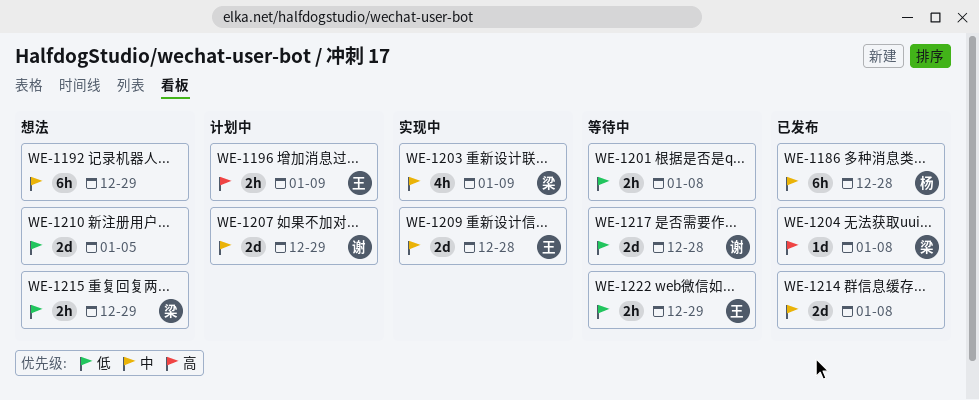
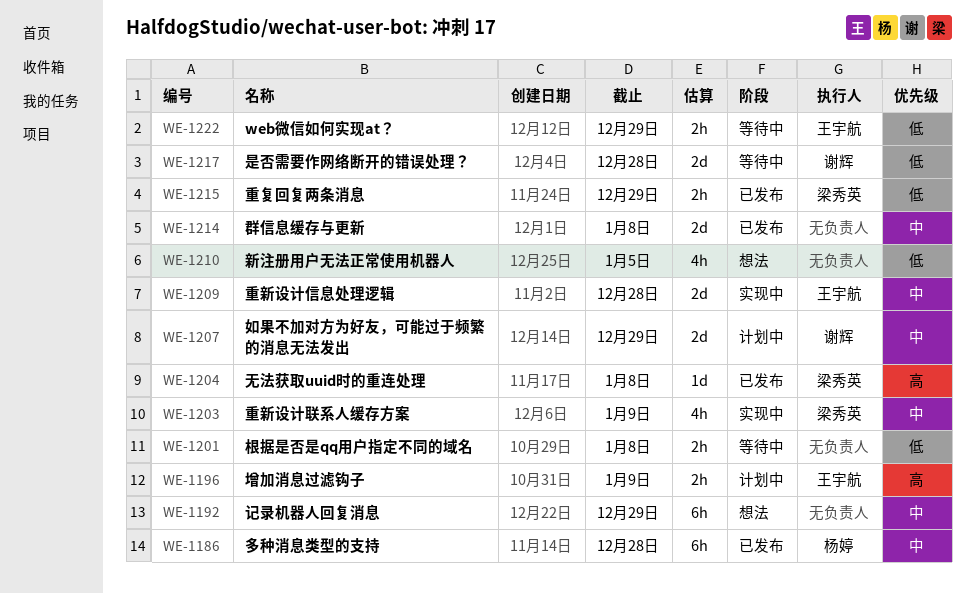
WE-1210, estimate: 2d -> 4h
WE-1215, status: 想法 -> 已发布

